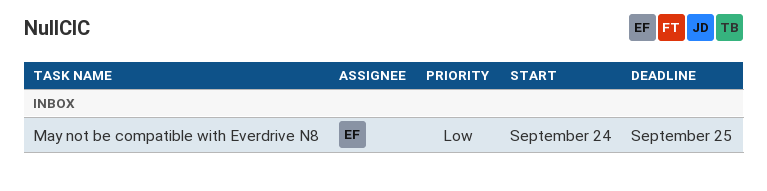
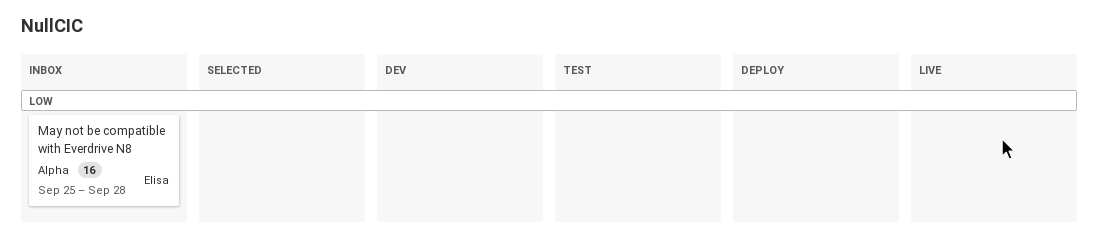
May not be compatible with Everdrive N8, start: Sep 24 -> Sep 25
May not be compatible with Everdrive N8, due: Sep 25 -> Sep 28

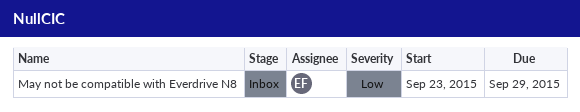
May not be compatible with Everdrive N8, start: Sep 25 -> Sep 23
May not be compatible with Everdrive N8, due: Sep 28 -> Sep 29

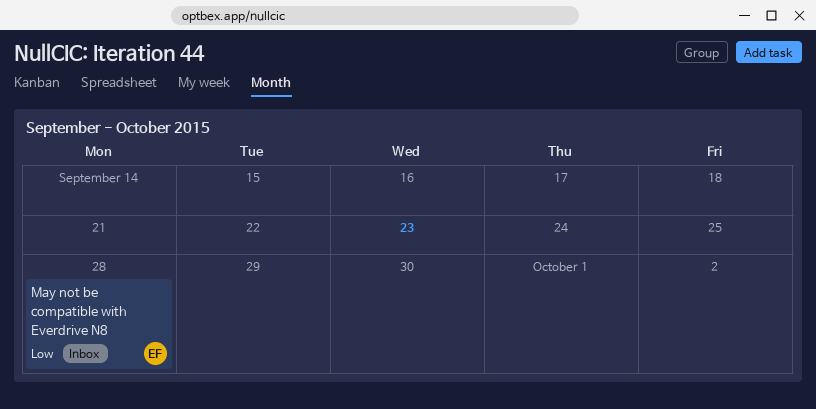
May not be compatible with Everdrive N8, due: Sep 29 -> Sep 28

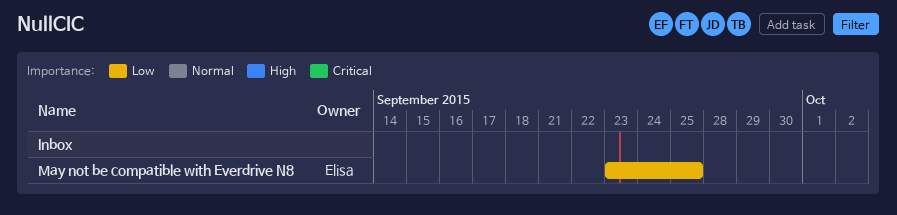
May not be compatible with Everdrive N8, due: Sep 28 -> Sep 25

